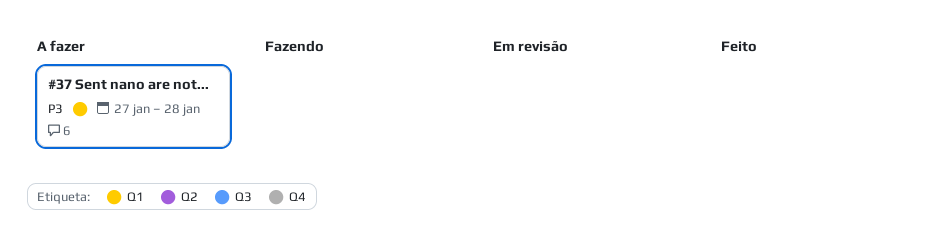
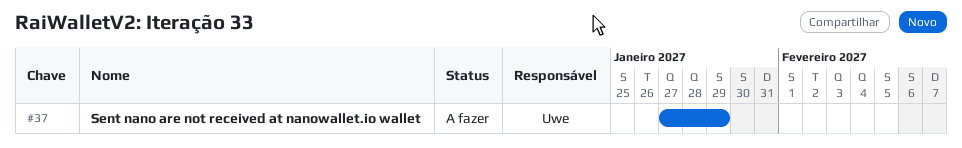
#37, due: Jan 28 -> Jan 29

